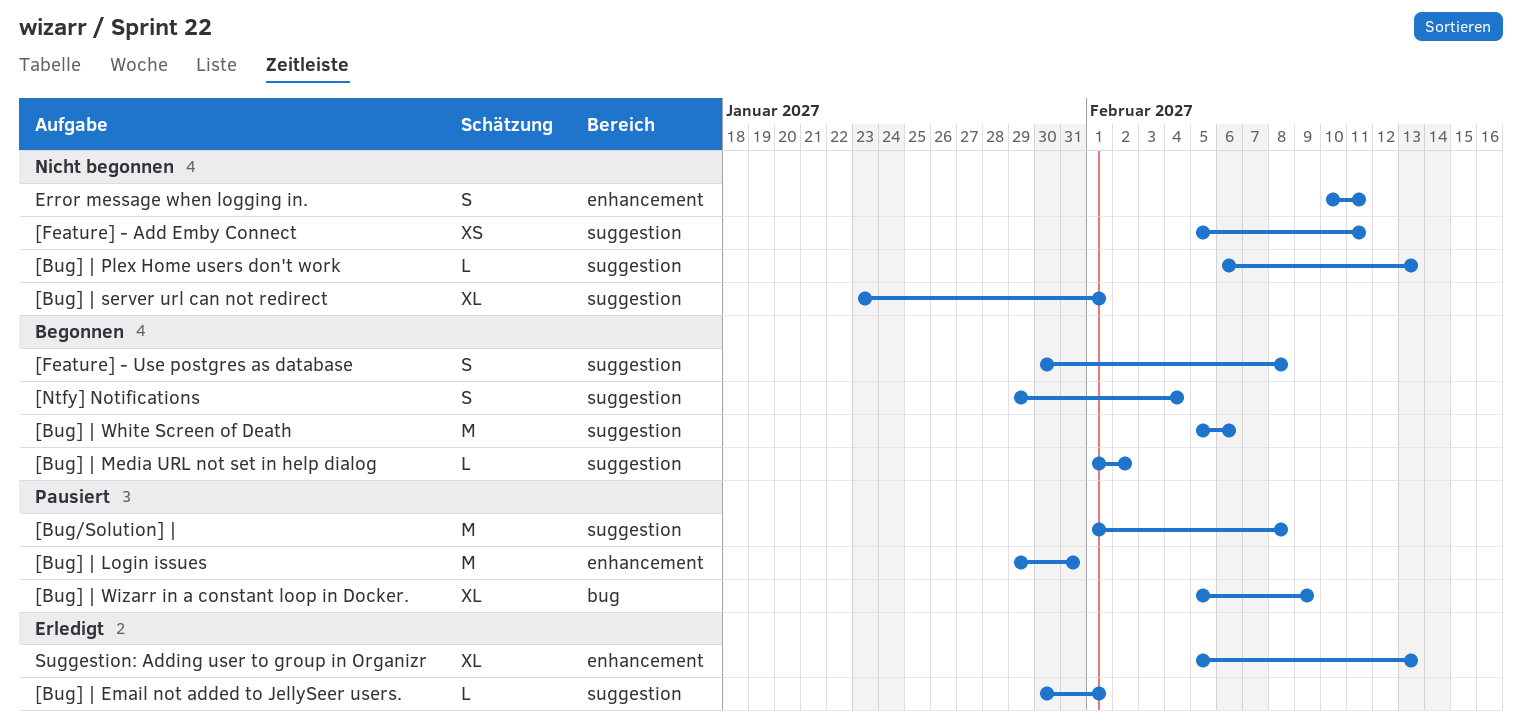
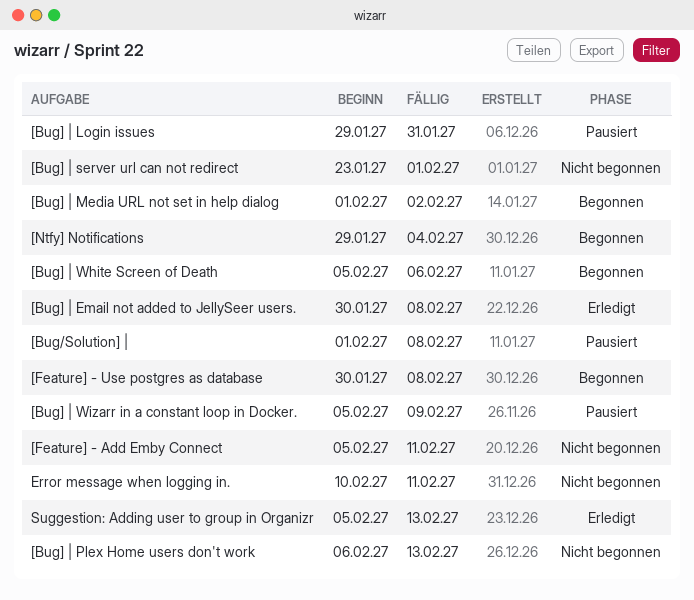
[Bug] | Email not added to JellySeer users., due: Feb 1 -> Feb 8

